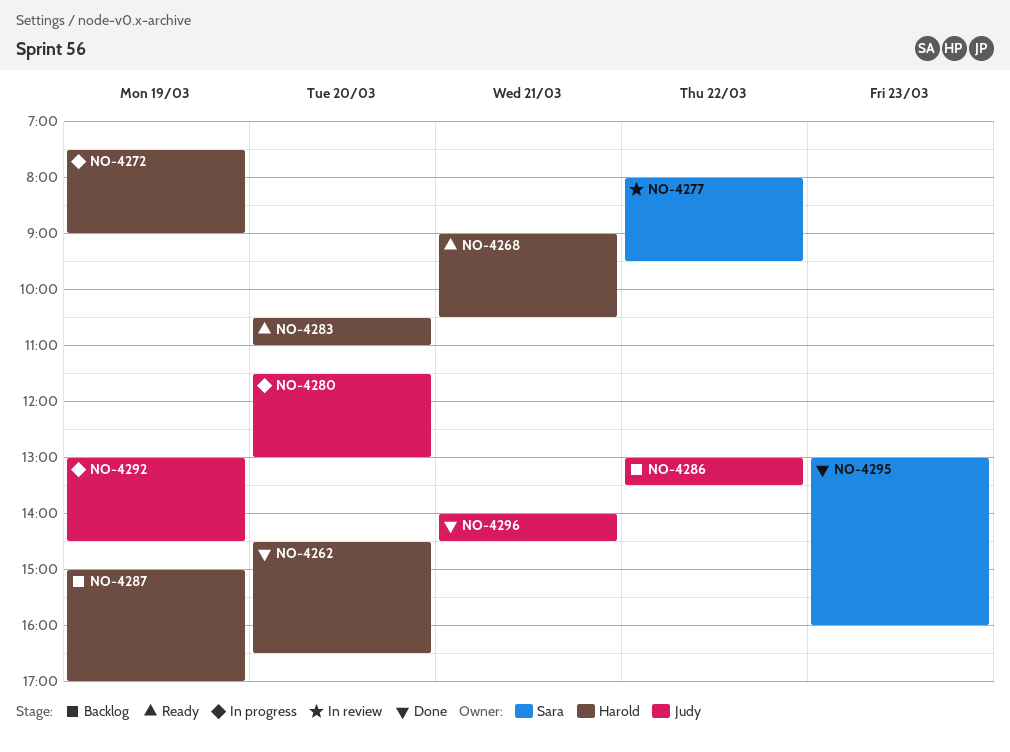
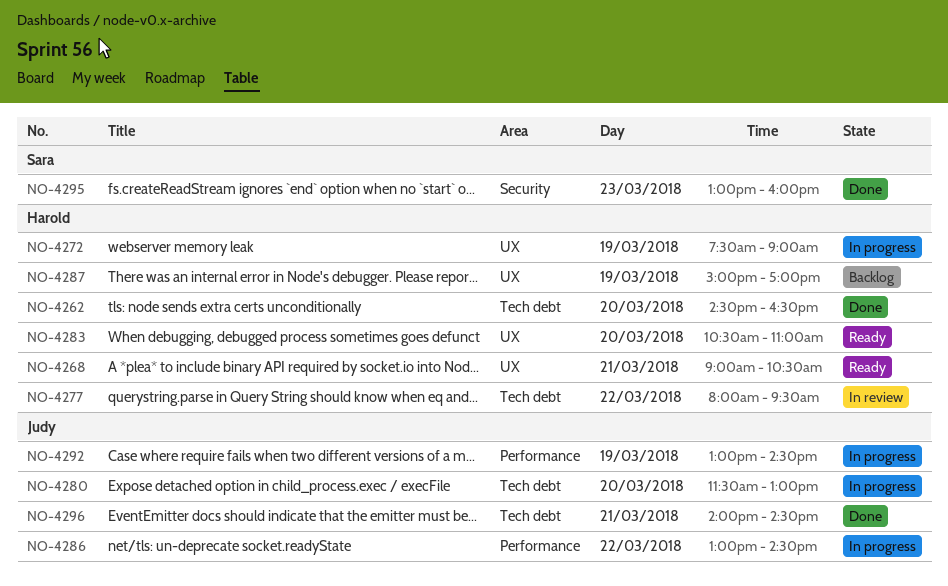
NO-4277, owner: Sara -> Harold
NO-4286, status: Backlog -> In progress
NO-4286, ends: 13:30 -> 14:30

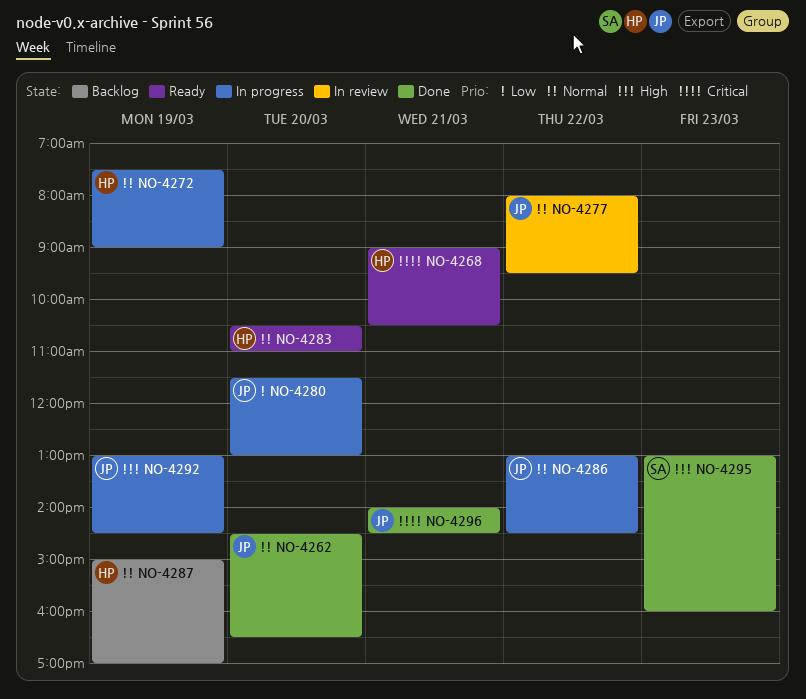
NO-4262, owner: Harold -> Judy
NO-4277, owner: Harold -> Judy

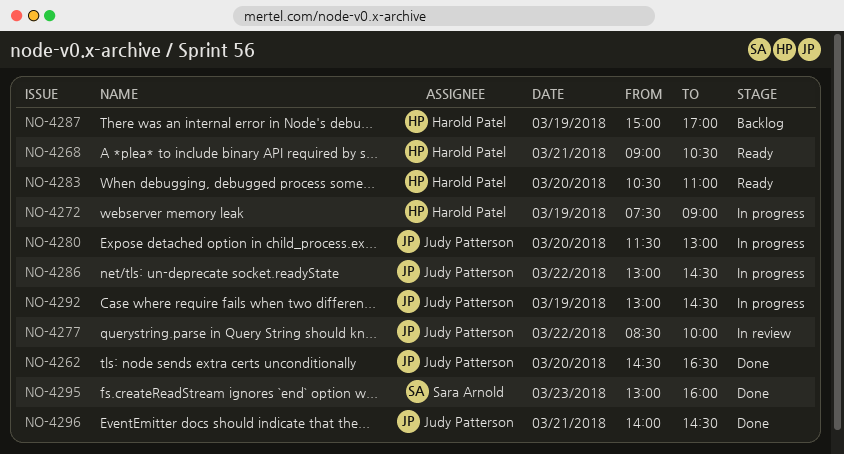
NO-4277, begins: 08:00 -> 08:30
NO-4277, ends: 09:30 -> 10:00

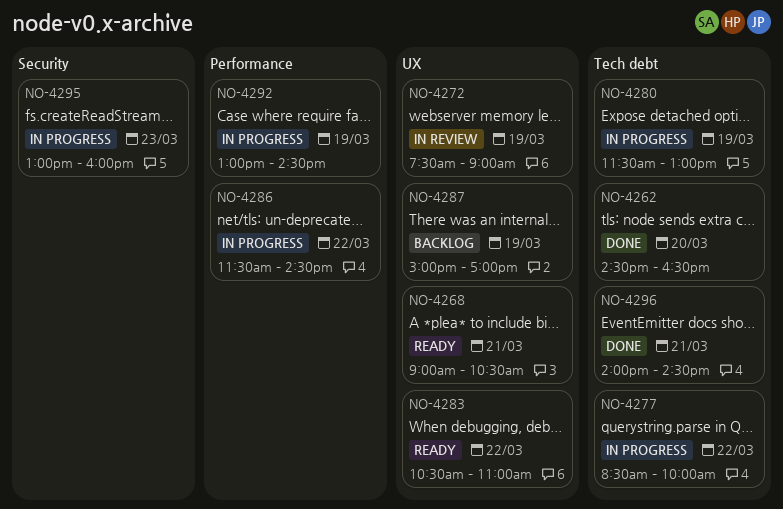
NO-4272, status: In progress -> In review
NO-4277, status: In review -> In progress
NO-4280, day: Mar 20 -> Mar 19
NO-4283, day: Mar 20 -> Mar 22
NO-4286, begins: 13:00 -> 11:30
NO-4295, status: Done -> In progress

